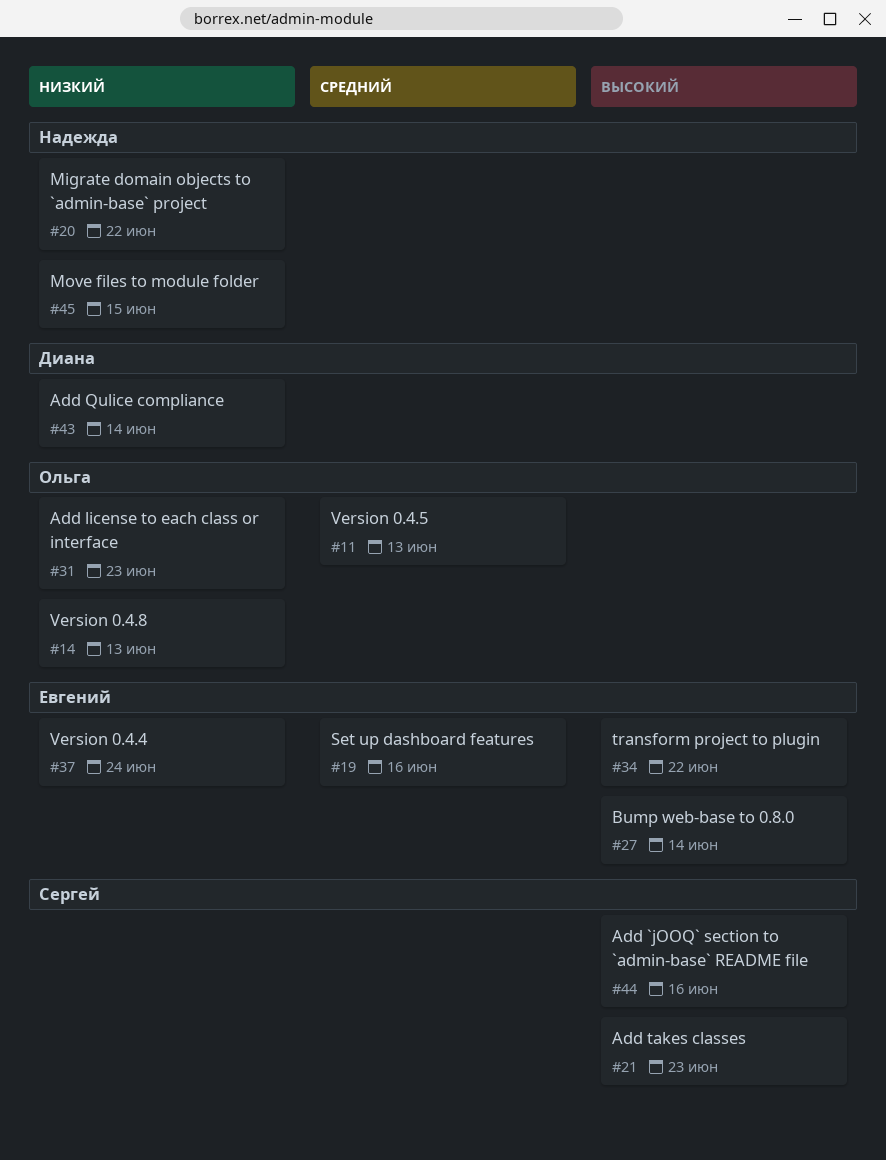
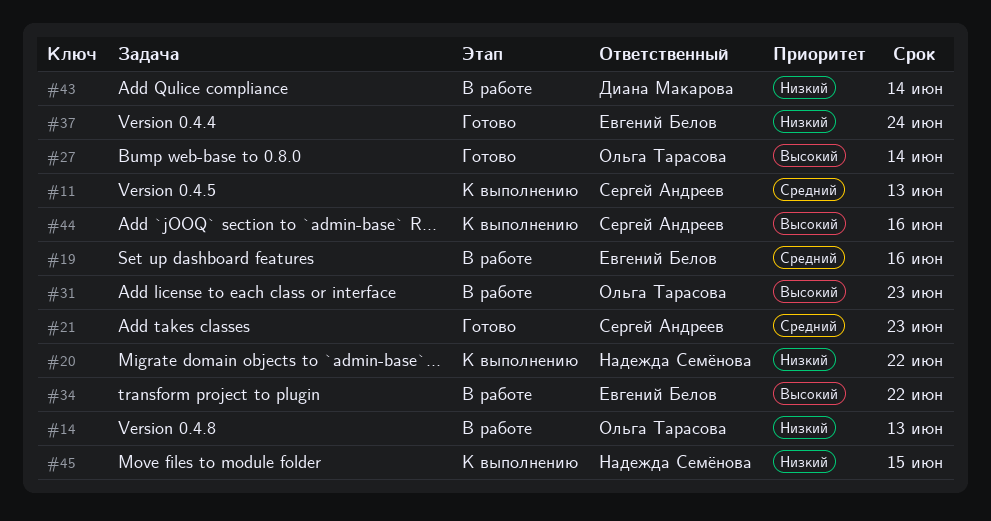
#11, owner: Ольга Тарасова -> Сергей Андреев
#21, priority: Высокий -> Средний
#27, owner: Евгений Белов -> Ольга Тарасова
#31, priority: Низкий -> Высокий

